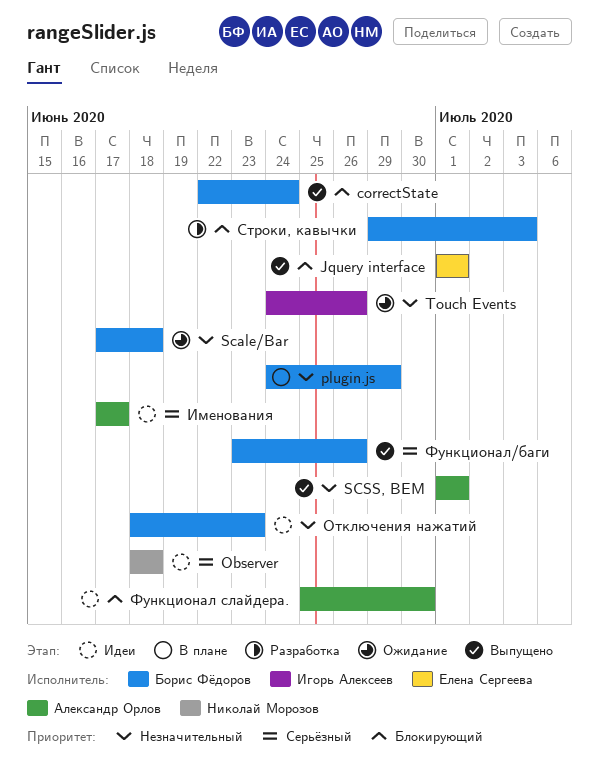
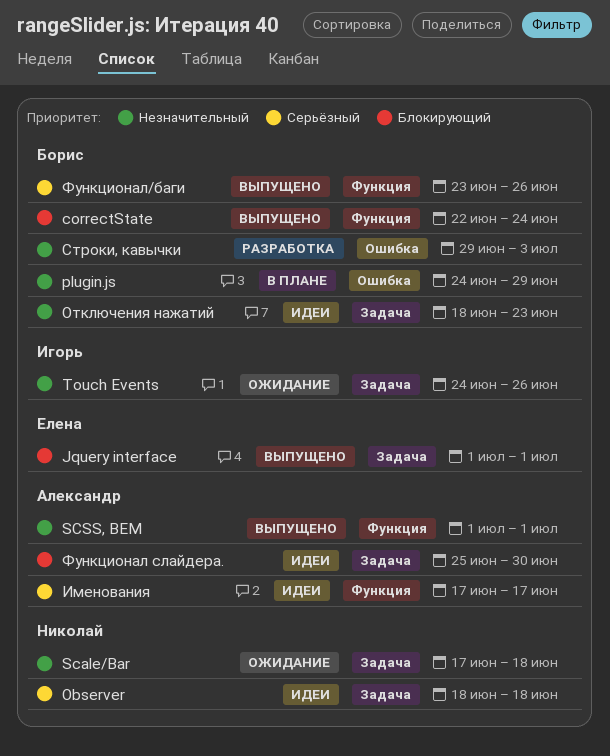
Scale/Bar, owner: Борис Фёдоров -> Николай Морозов
Строки, кавычки, priority: Блокирующий -> Незначительный

